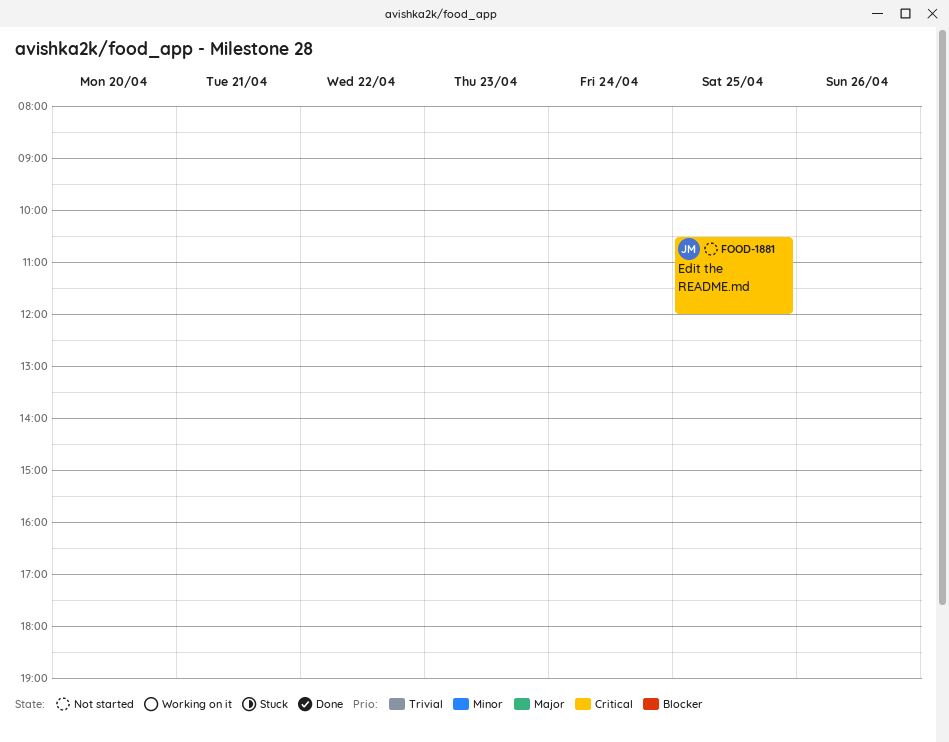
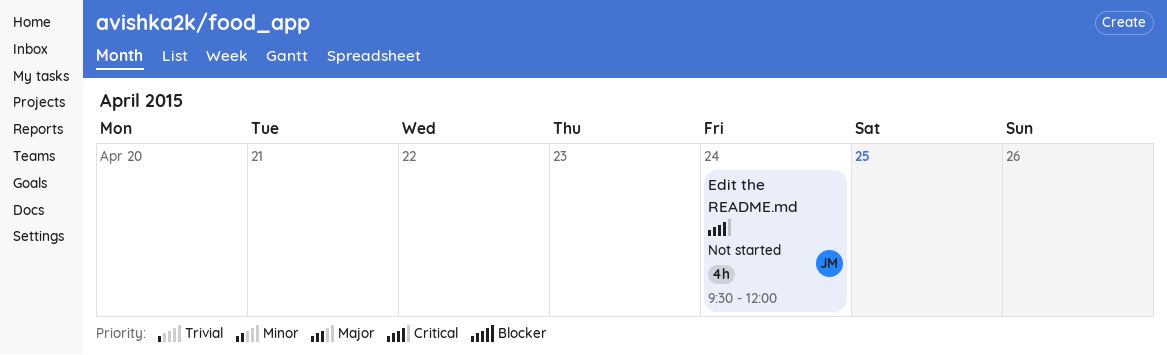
Edit the README.md, day: Apr 25 -> Apr 24
Edit the README.md, begins: 10:30 -> 09:30

